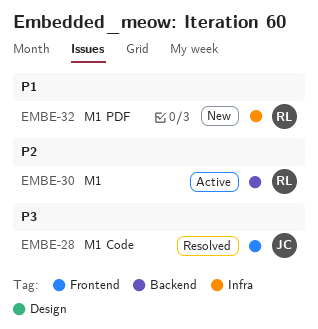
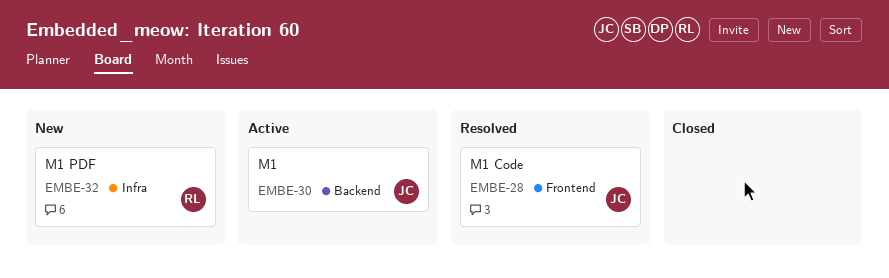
EMBE-30, owner: RL -> JC

